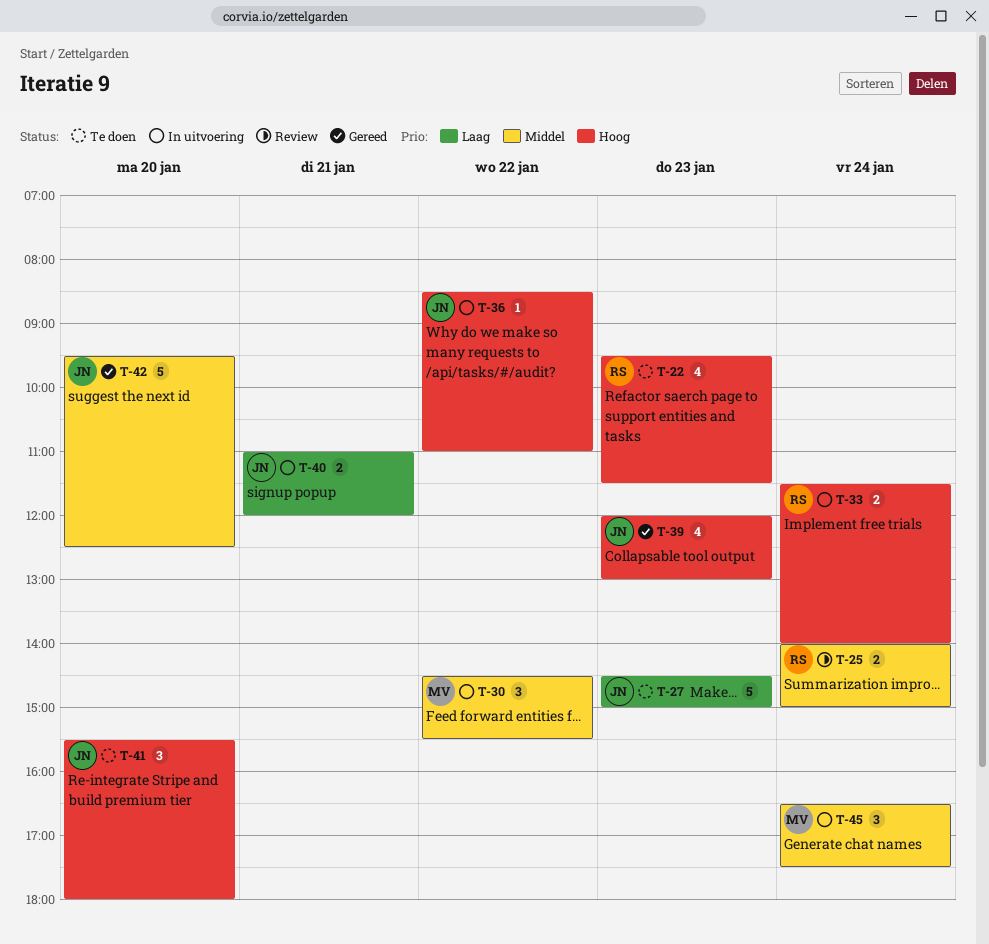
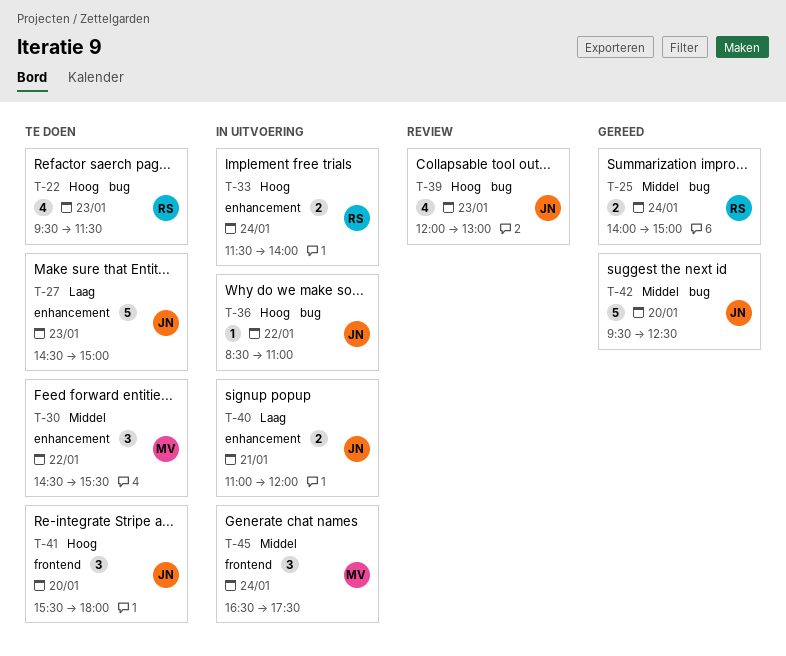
T-25, status: Review -> Gereed
T-30, status: In uitvoering -> Te doen
T-39, status: Gereed -> Review

